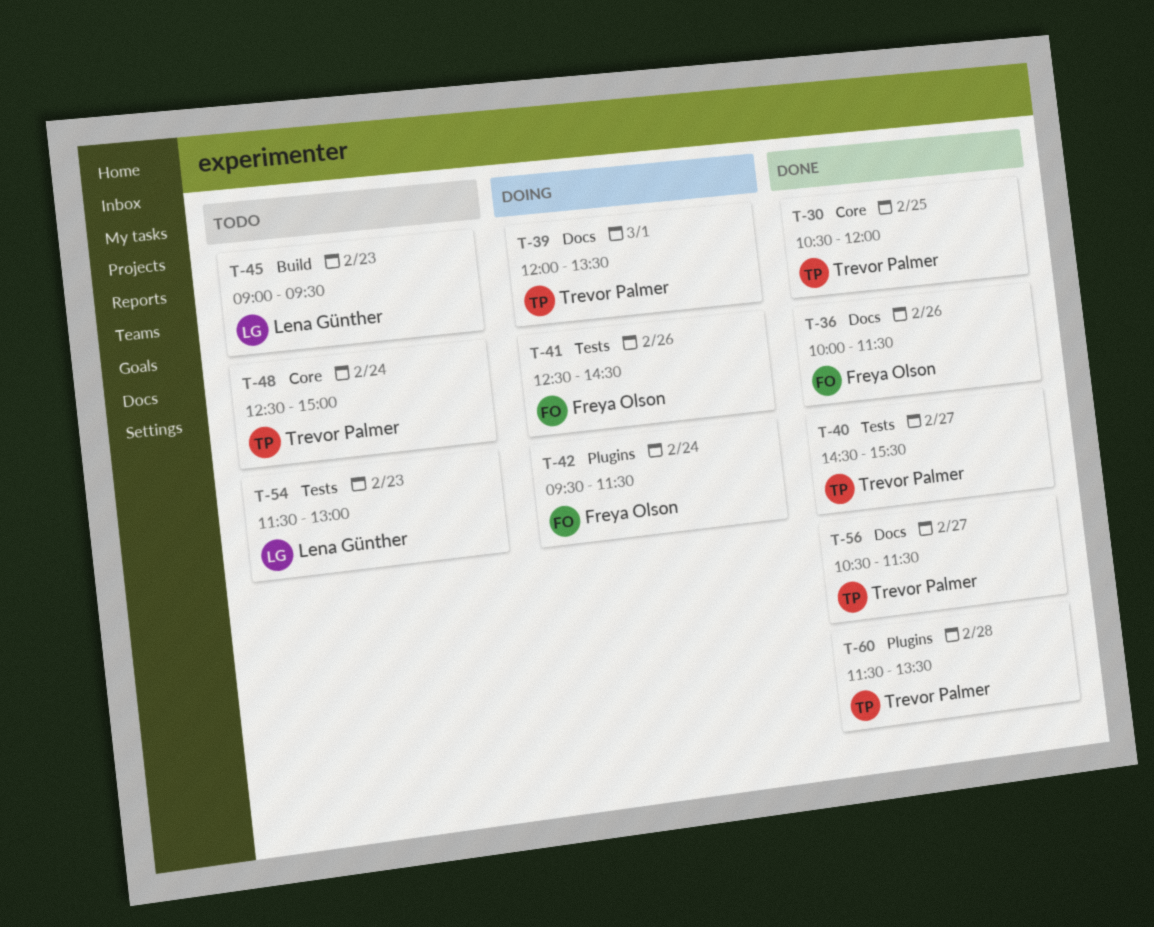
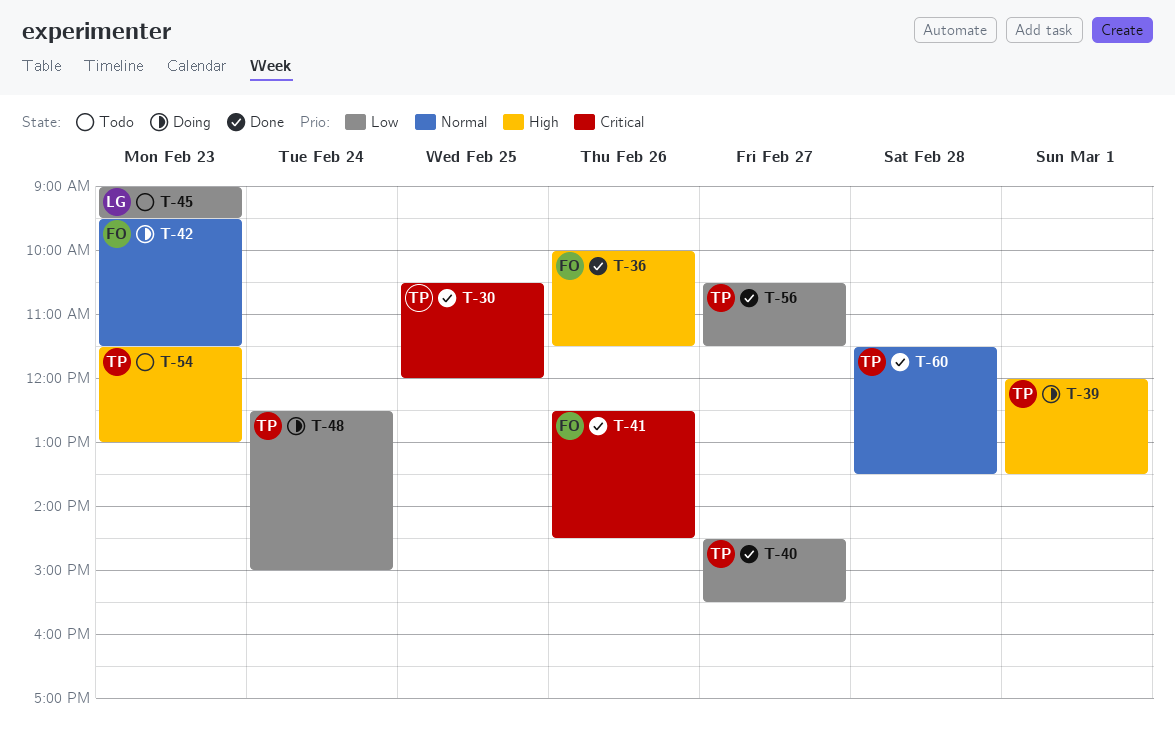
T-41, status: Doing -> Done
T-42, day: Feb 24 -> Feb 23
T-48, status: Todo -> Doing
T-54, owner: Lena Günther -> Trevor Palmer

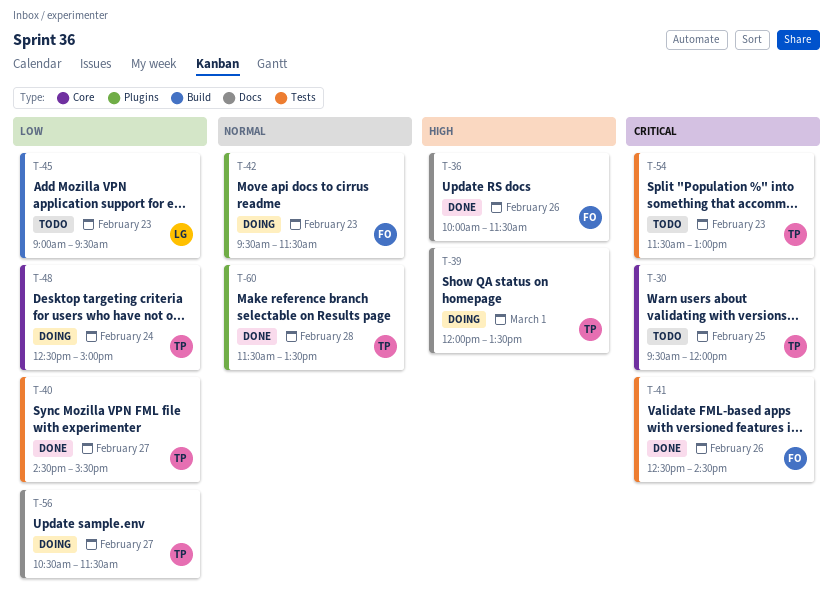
T-30, status: Done -> Todo
T-30, begins: 10:30 -> 09:30
T-54, priority: High -> Critical
T-56, status: Done -> Doing

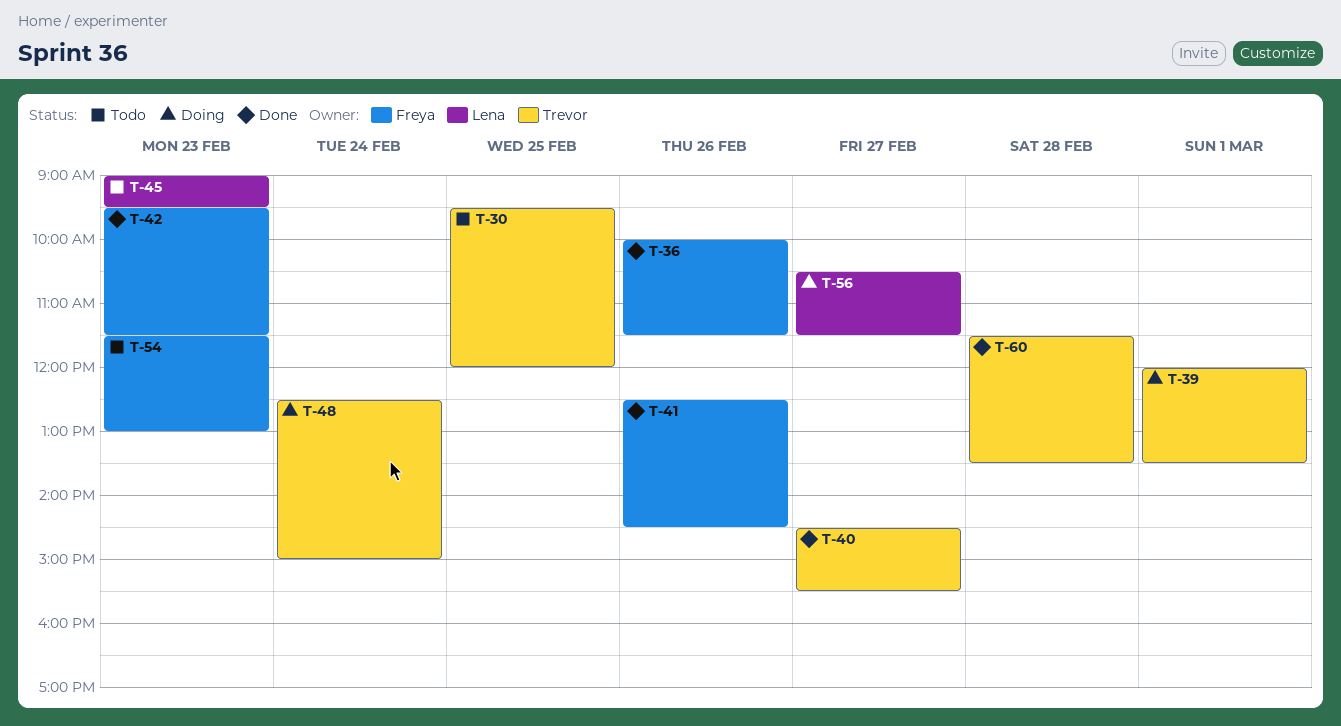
T-42, status: Doing -> Done
T-54, owner: Trevor -> Freya
T-56, owner: Trevor -> Lena

